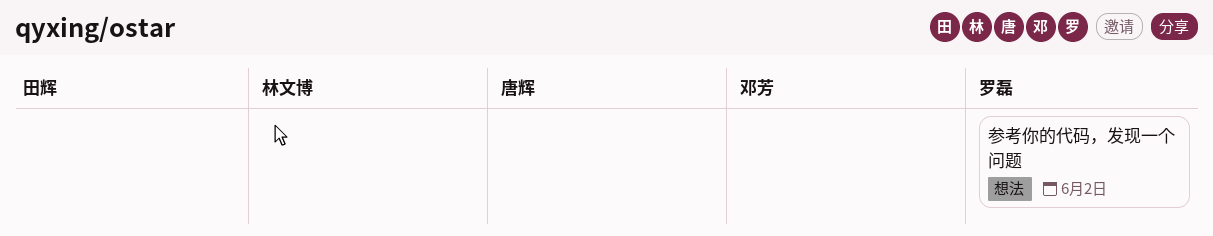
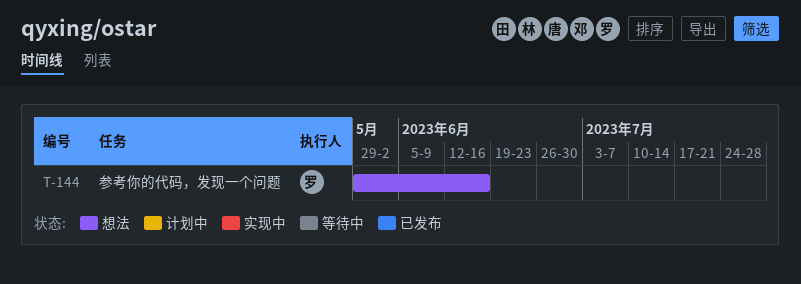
参考你的代码，发现一个问题, due: Jun 2 -> Jun 16

